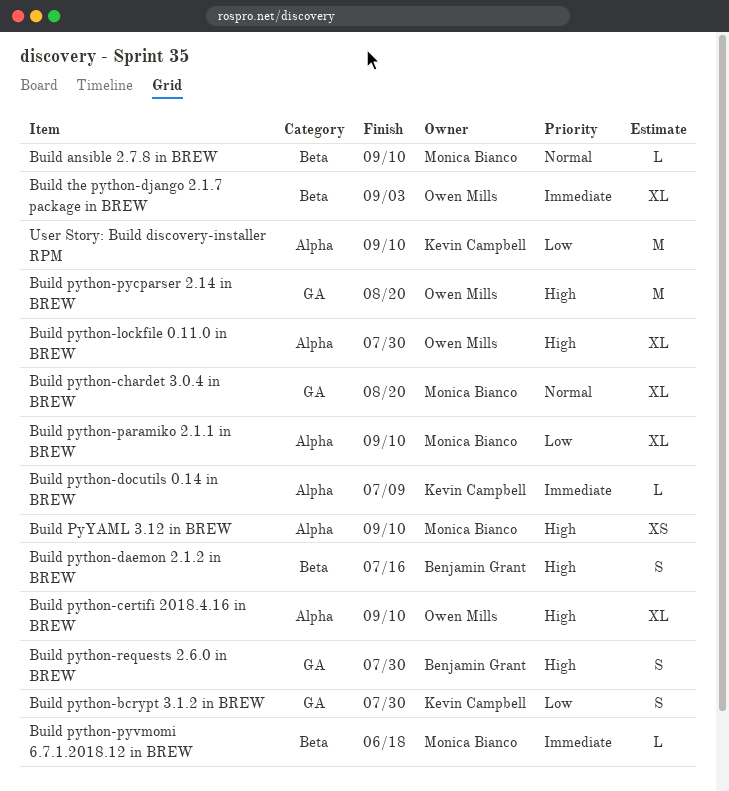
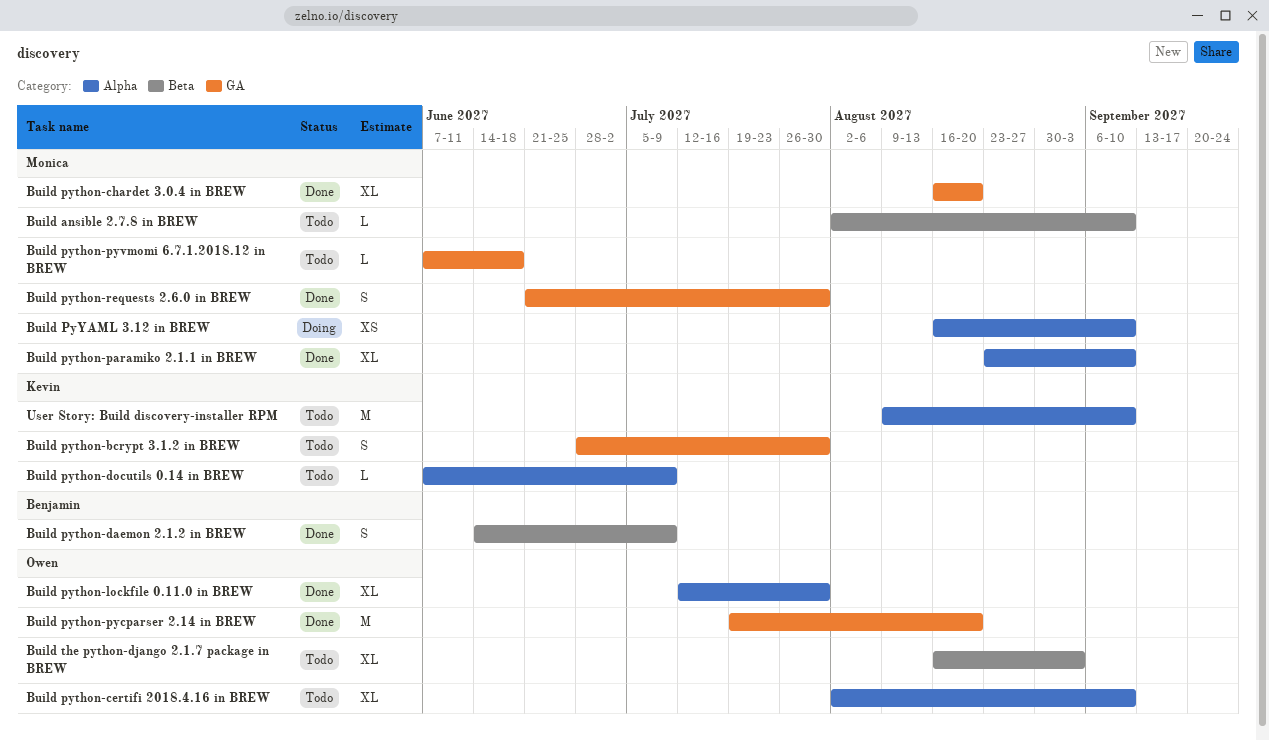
Build python-daemon 2.1.2 in BREW, due: Jul 16 -> Jul 9
Build python-pyvmomi 6.7.1.2018.12 in BREW, label: Beta -> GA
Build python-requests 2.6.0 in BREW, owner: Benjamin Grant -> Monica Bianco

